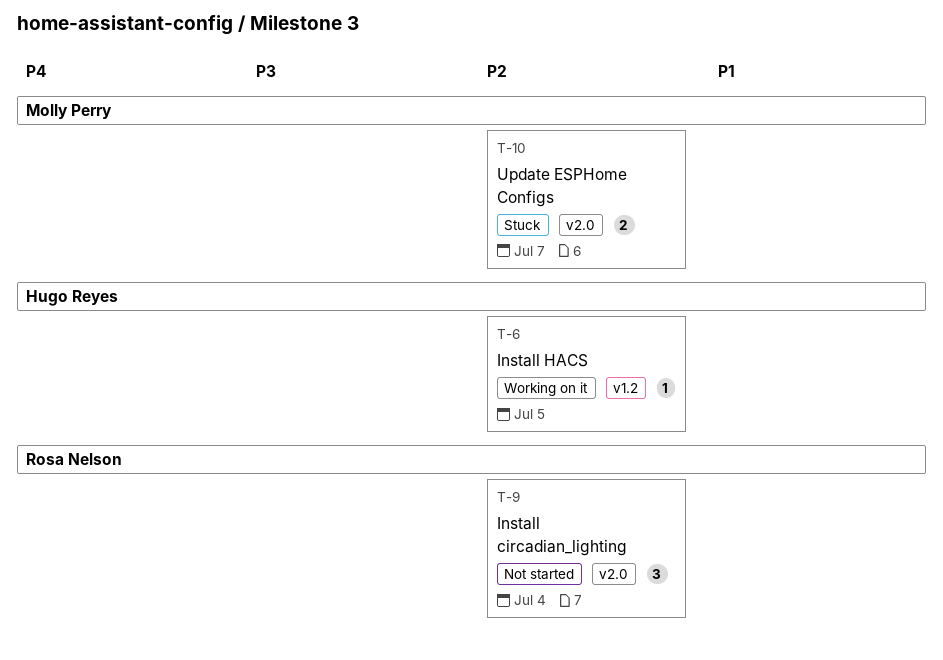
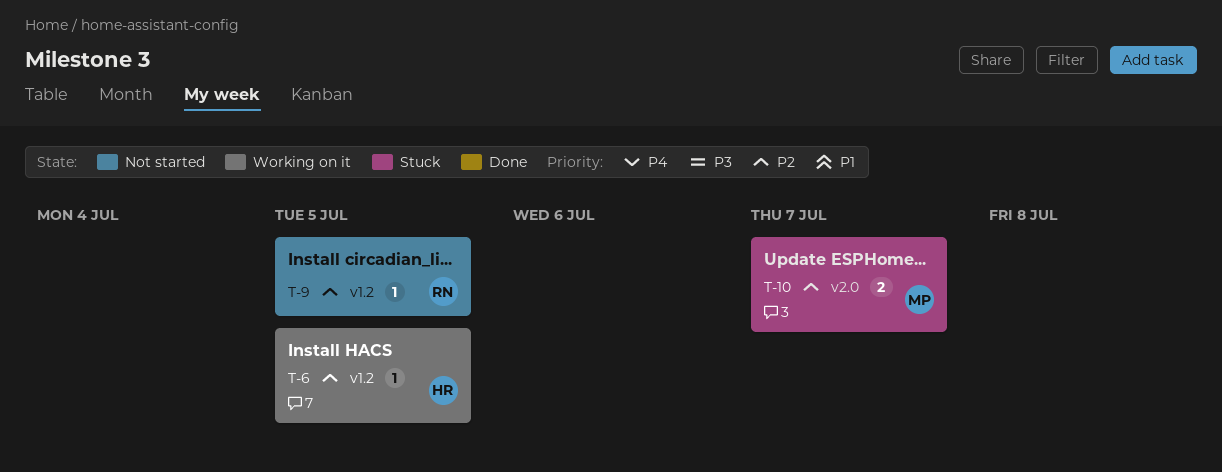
T-9, label: v2.0 -> v1.2
T-9, estimate: 3 -> 1
T-9, due: Jul 4 -> Jul 5

